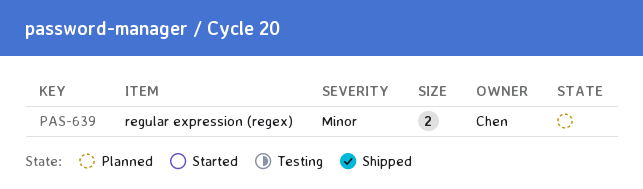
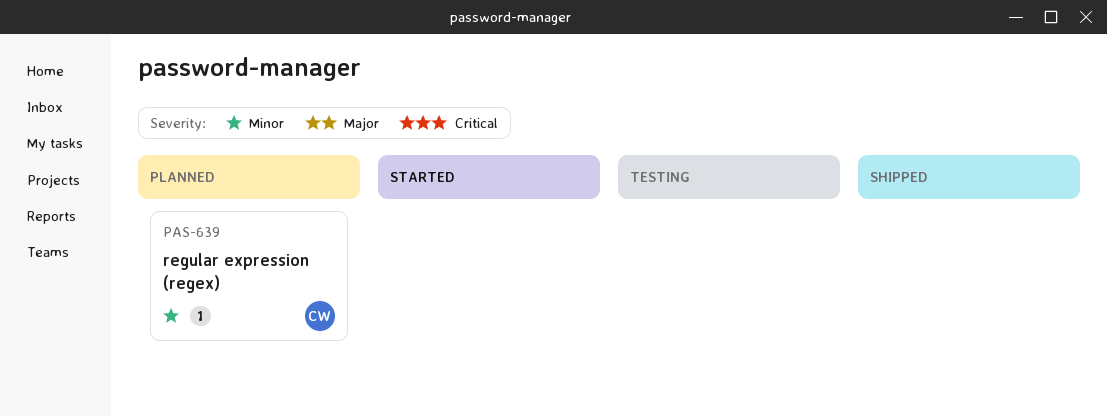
PAS-639, estimate: 2 -> 1

